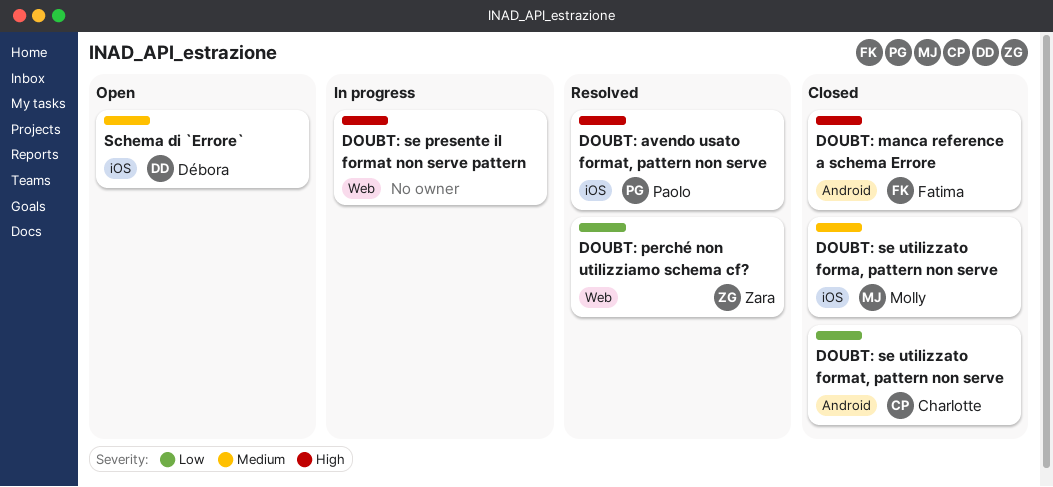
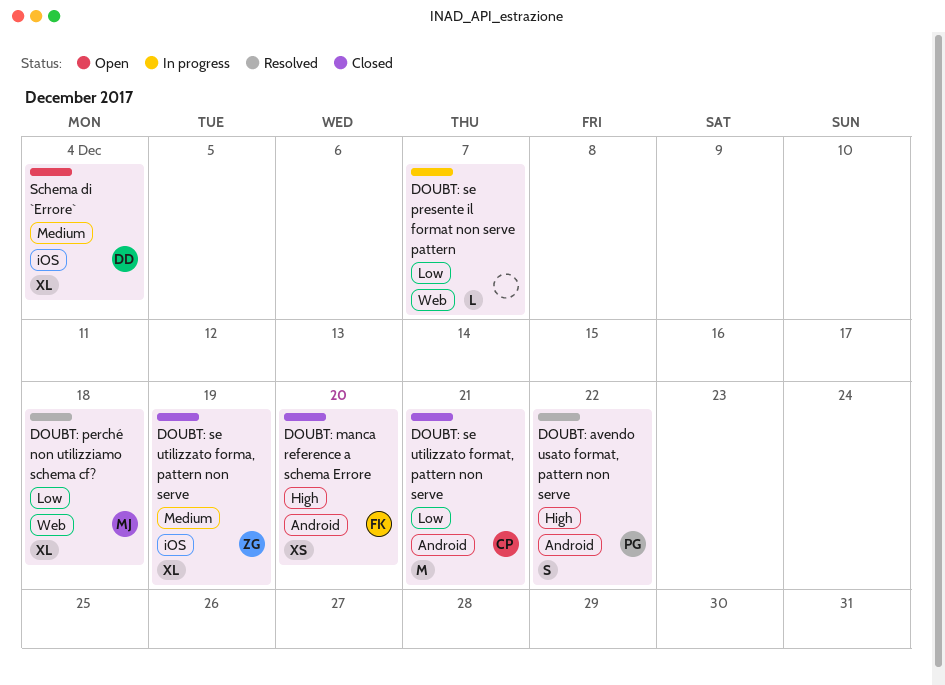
DOUBT: avendo usato format, pattern non serve, label: iOS -> Android
DOUBT: perché non utilizziamo schema cf?, owner: Zara -> Molly
DOUBT: se presente il format non serve pattern, priority: High -> Low
DOUBT: se utilizzato forma, pattern non serve, owner: Molly -> Zara

